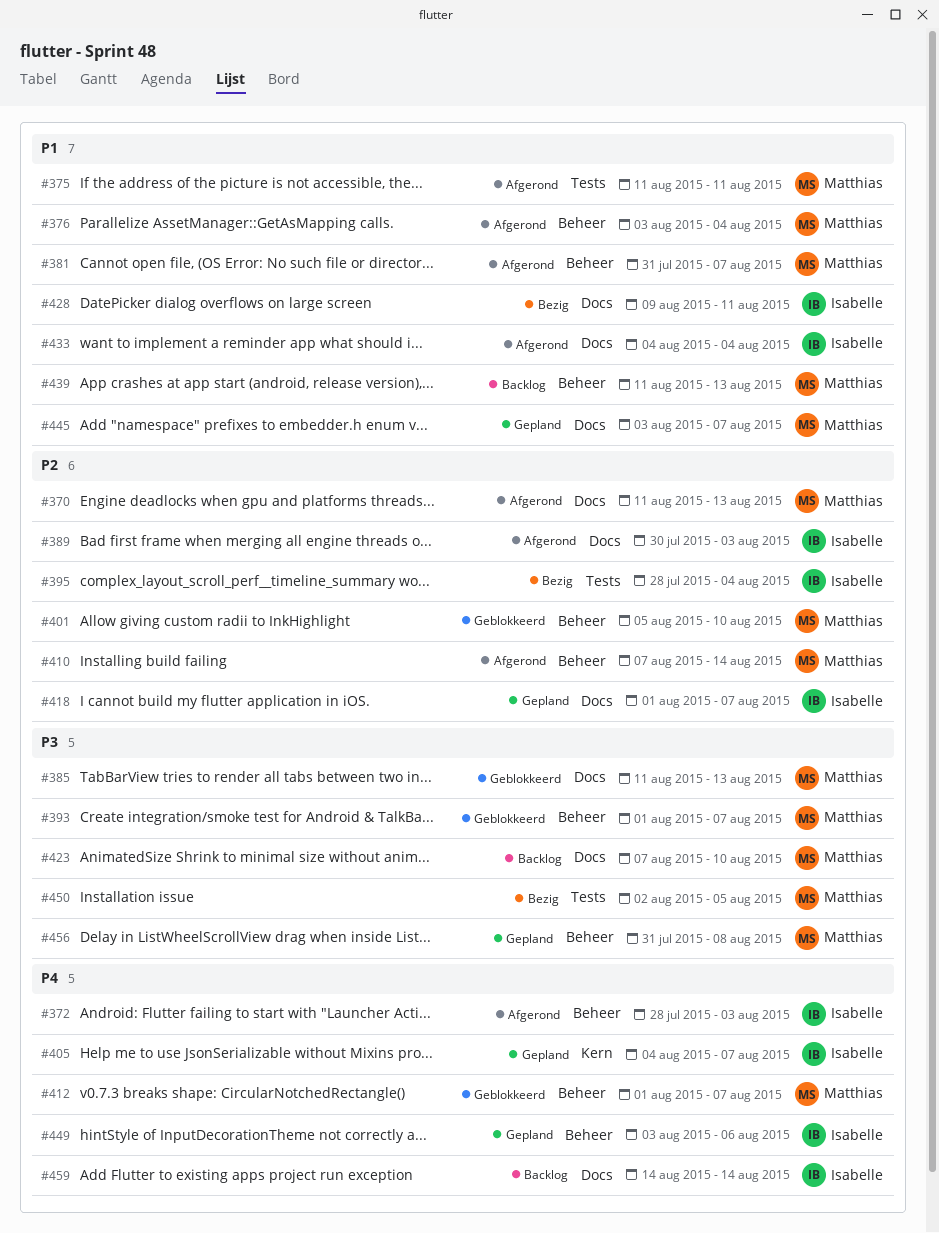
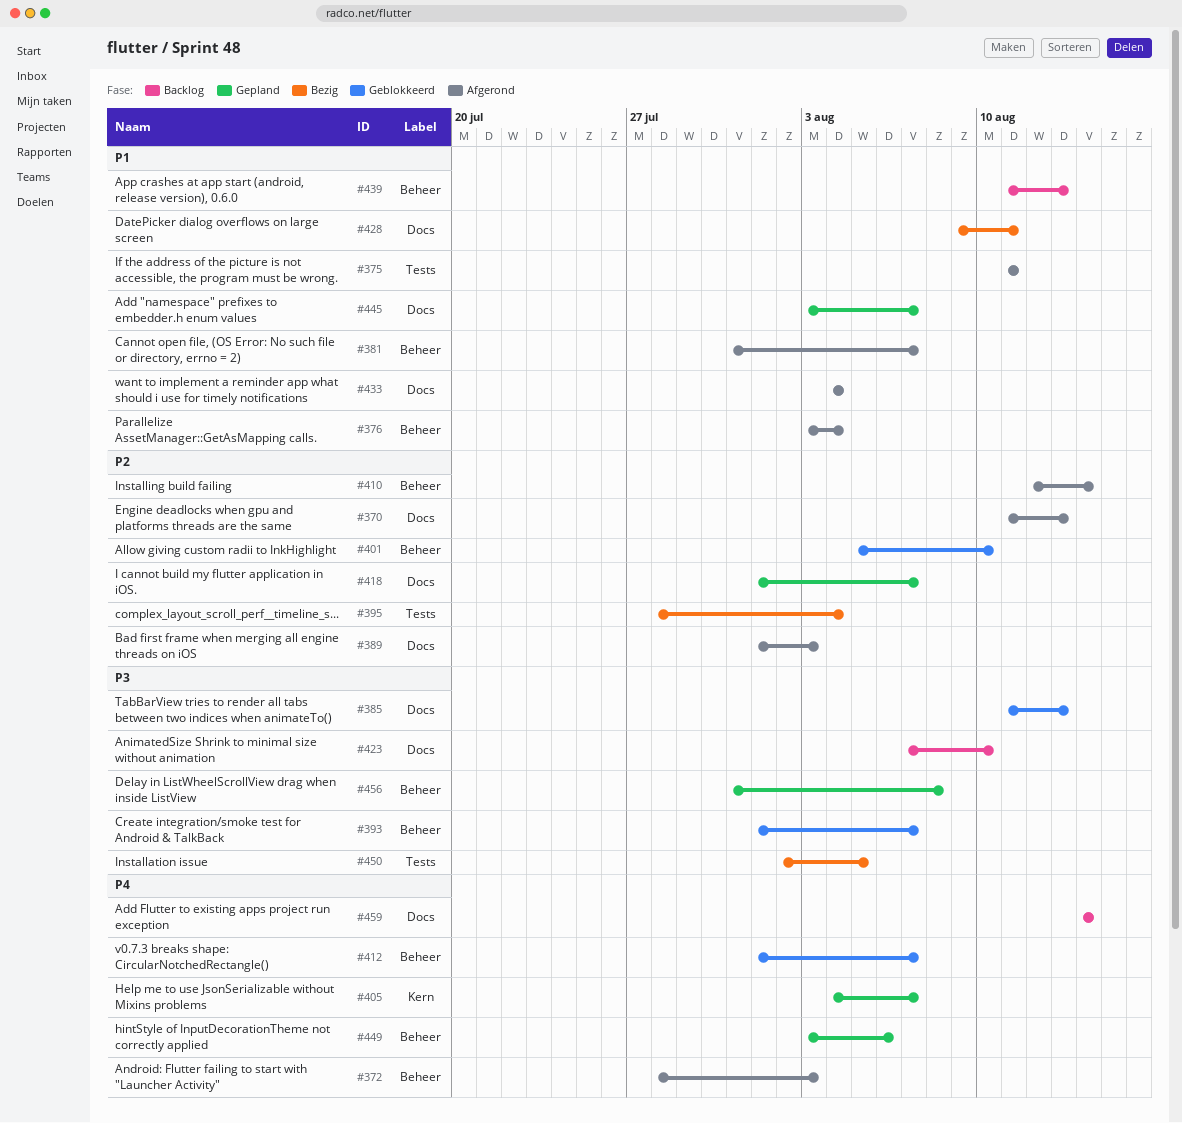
#389, start: Jul 30 -> Aug 1
#410, start: Aug 7 -> Aug 12

